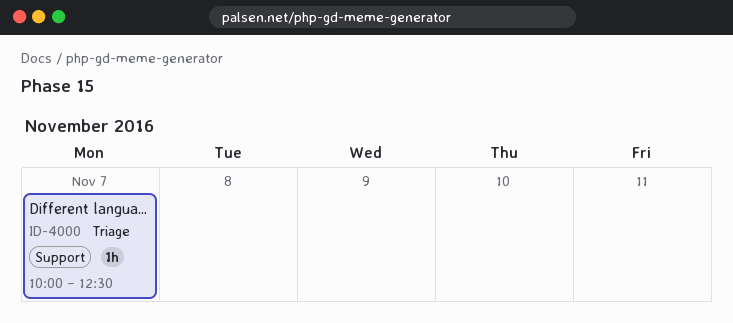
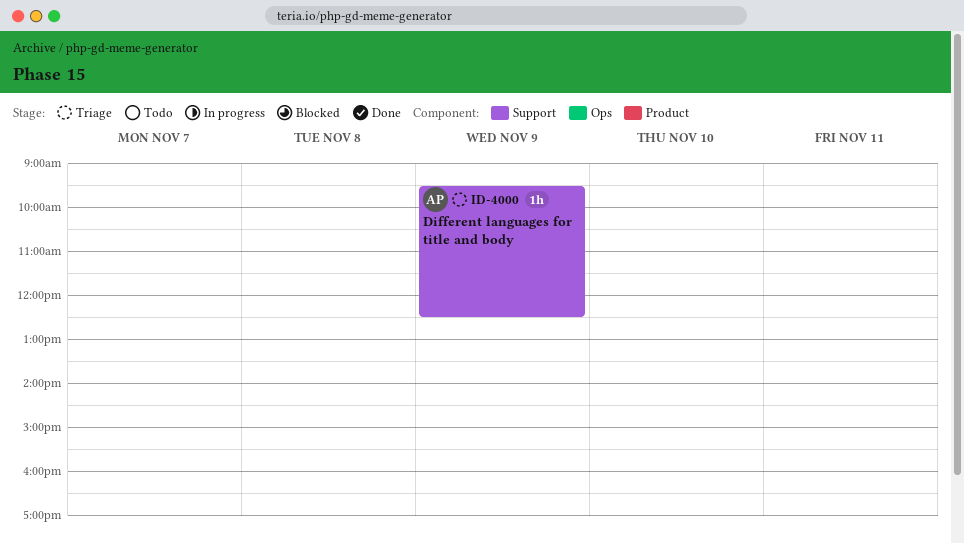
ID-4000, day: Nov 7 -> Nov 9
ID-4000, begins: 10:00 -> 09:30

